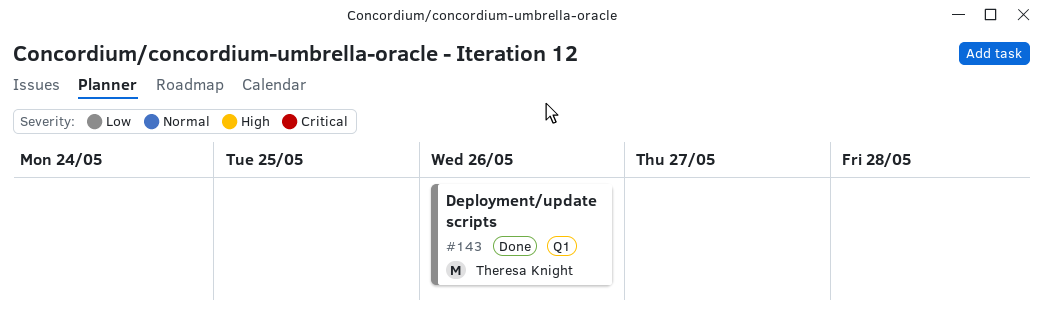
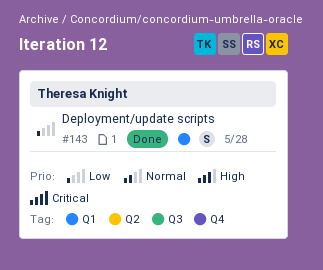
#143, estimate: M -> S
#143, due: May 26 -> May 28

